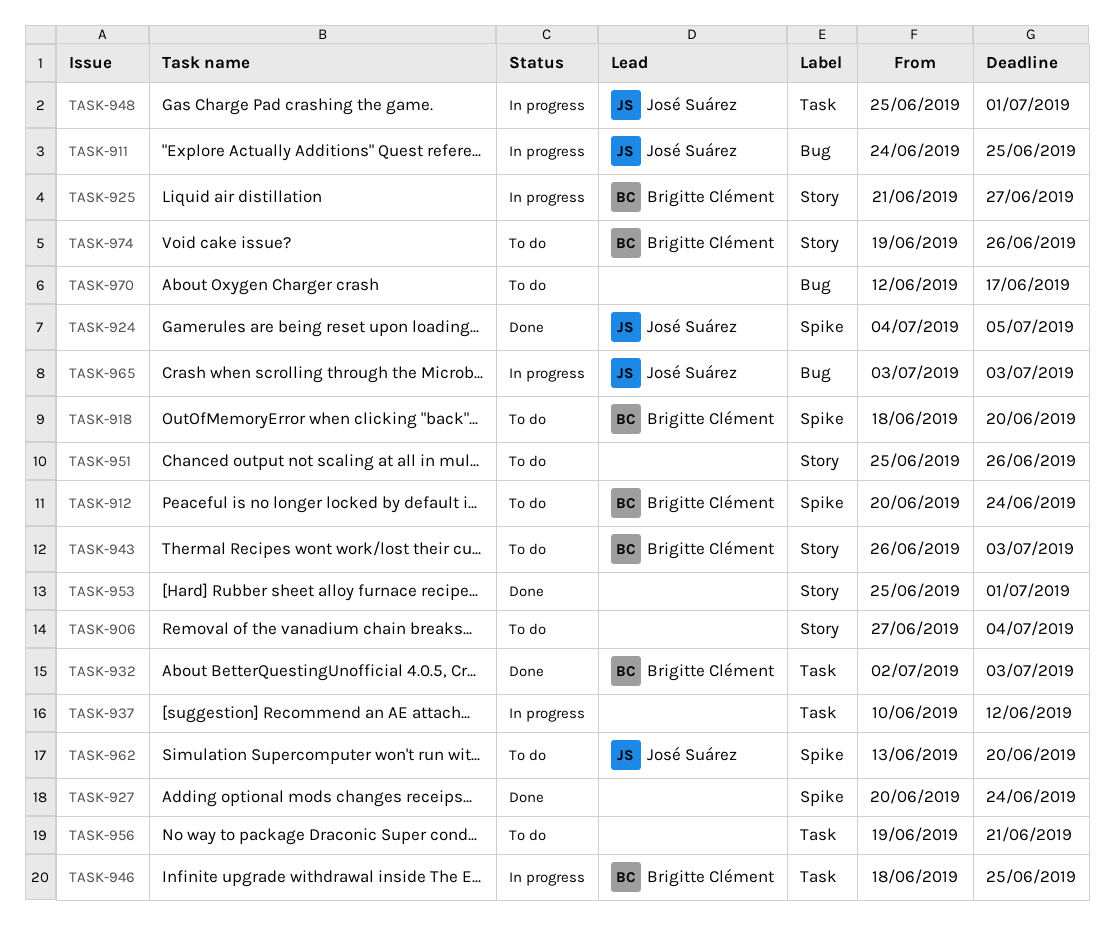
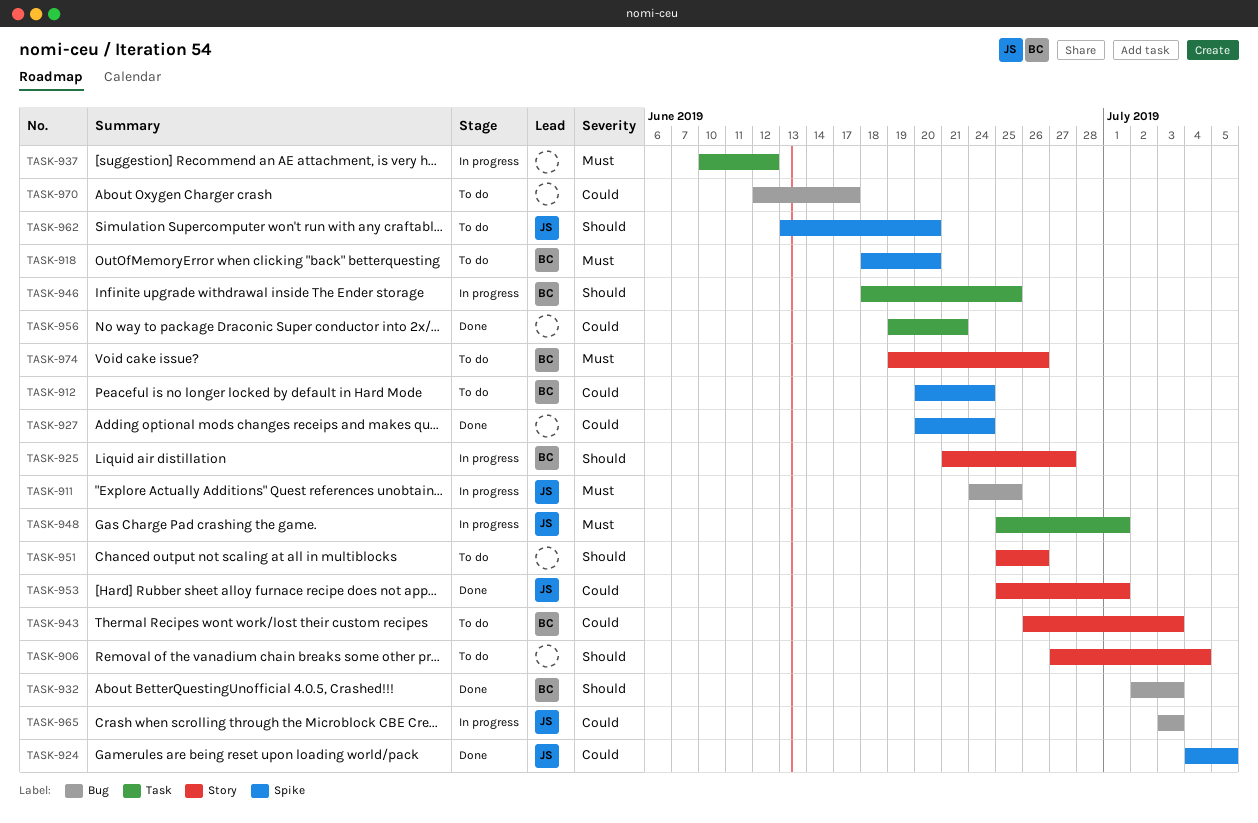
TASK-932, label: Task -> Bug
TASK-953, owner: none -> José Suárez
TASK-956, status: To do -> Done

